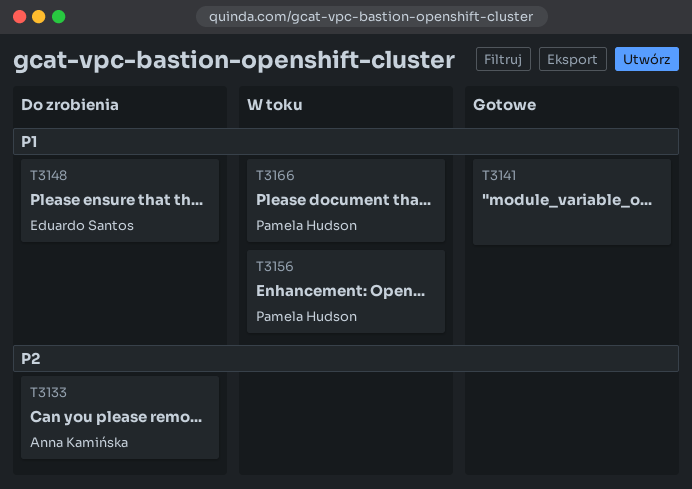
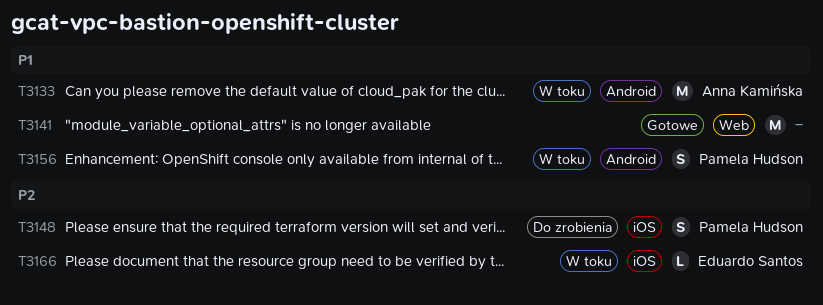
T3133, status: Do zrobienia -> W toku
T3133, priority: P2 -> P1
T3148, owner: Eduardo Santos -> Pamela Hudson
T3148, priority: P1 -> P2
T3166, owner: Pamela Hudson -> Eduardo Santos
T3166, priority: P1 -> P2

